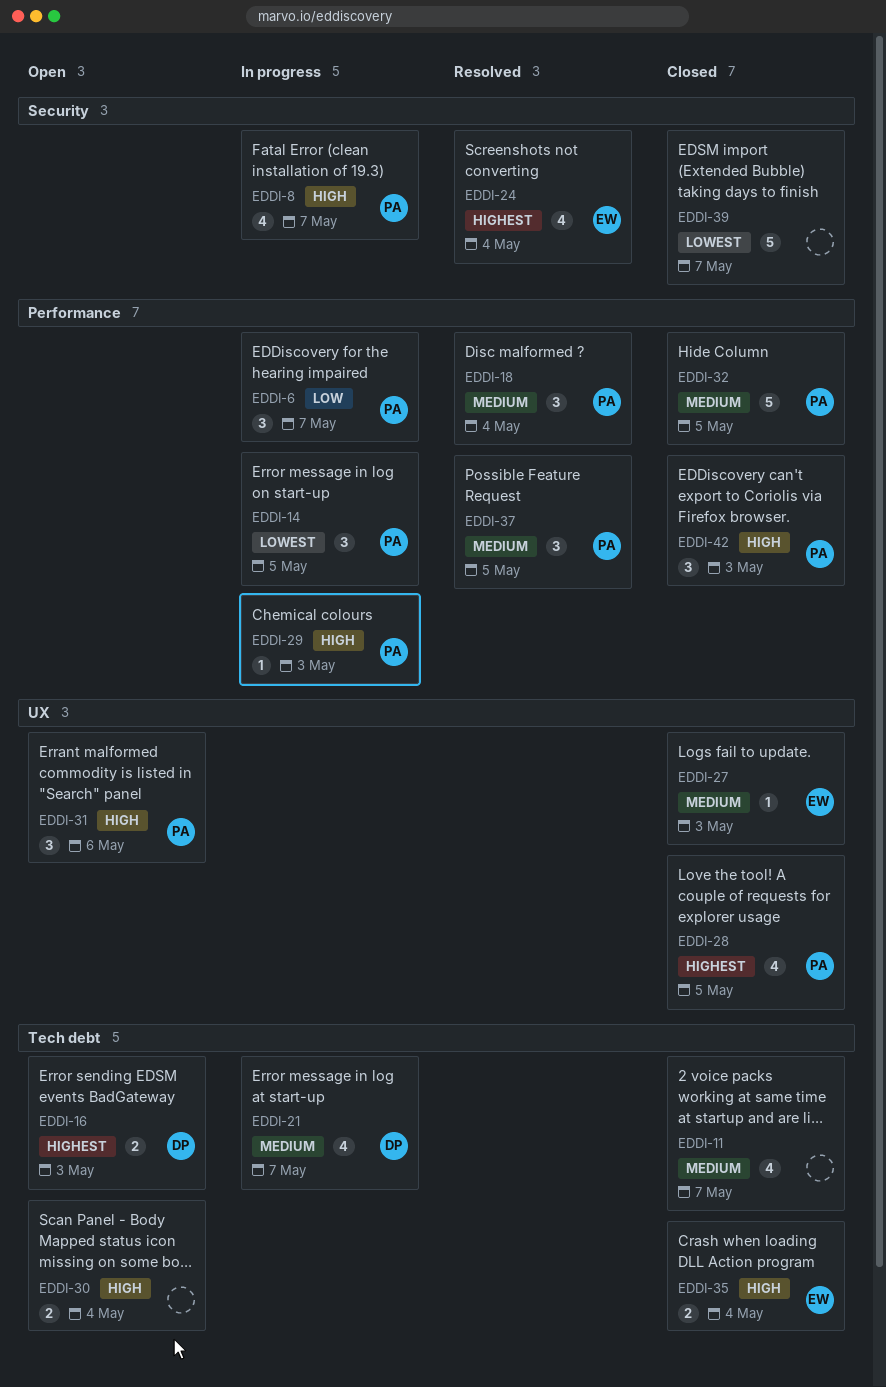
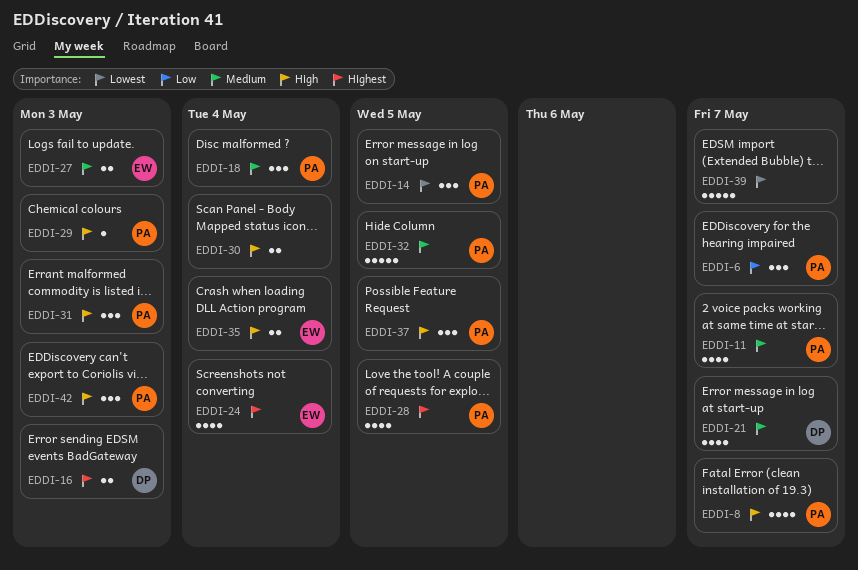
EDDI-11, owner: none -> PA
EDDI-27, estimate: 1 -> 2
EDDI-31, due: May 6 -> May 3
EDDI-37, priority: Medium -> High

